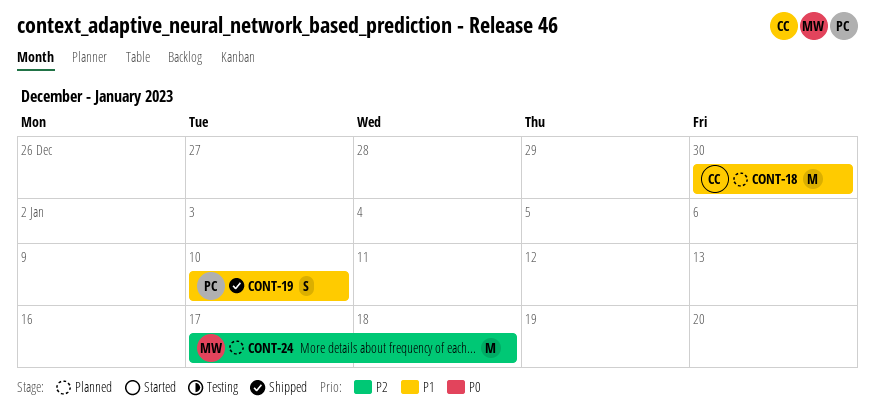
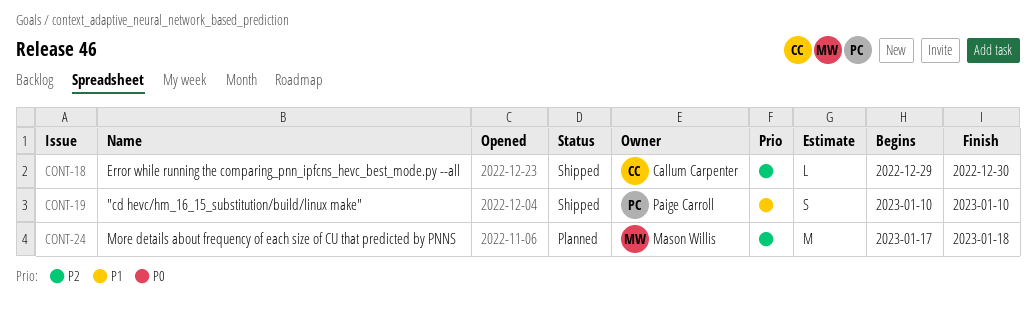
CONT-18, status: Planned -> Shipped
CONT-18, priority: P1 -> P2
CONT-18, estimate: M -> L
CONT-18, start: Dec 30 -> Dec 29

